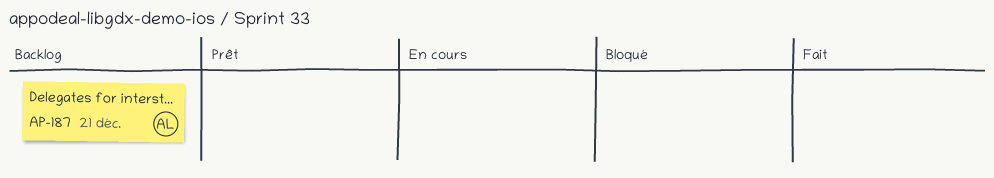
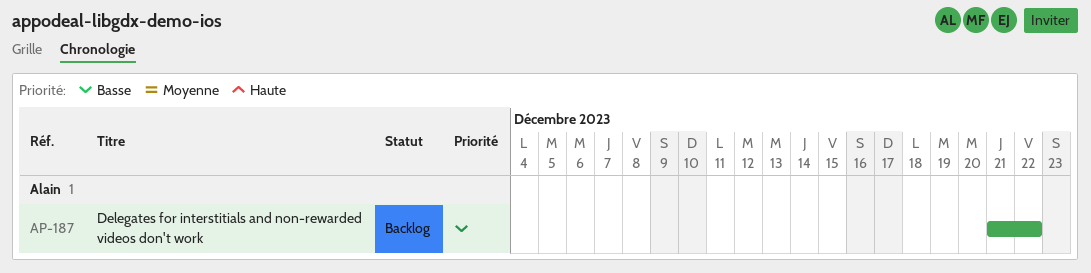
AP-187, due: Dec 21 -> Dec 22

